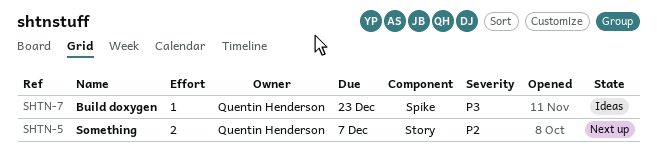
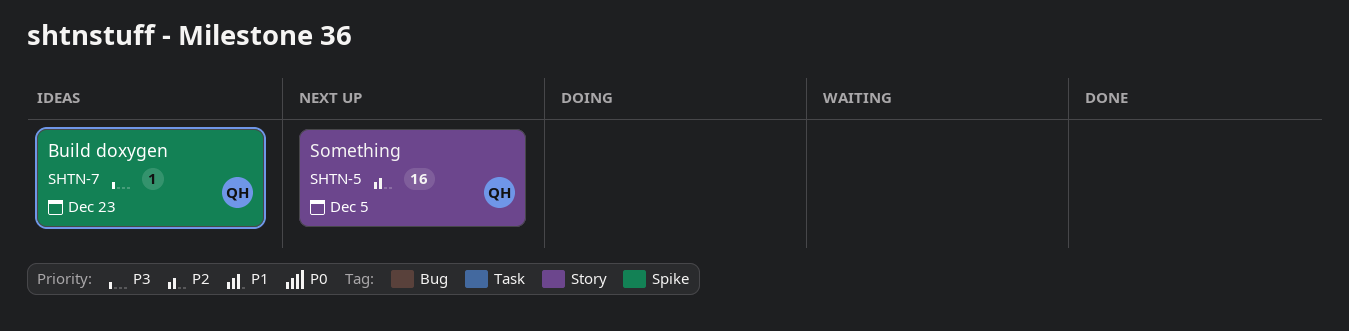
SHTN-5, estimate: 2 -> 16
SHTN-5, due: Dec 7 -> Dec 5

